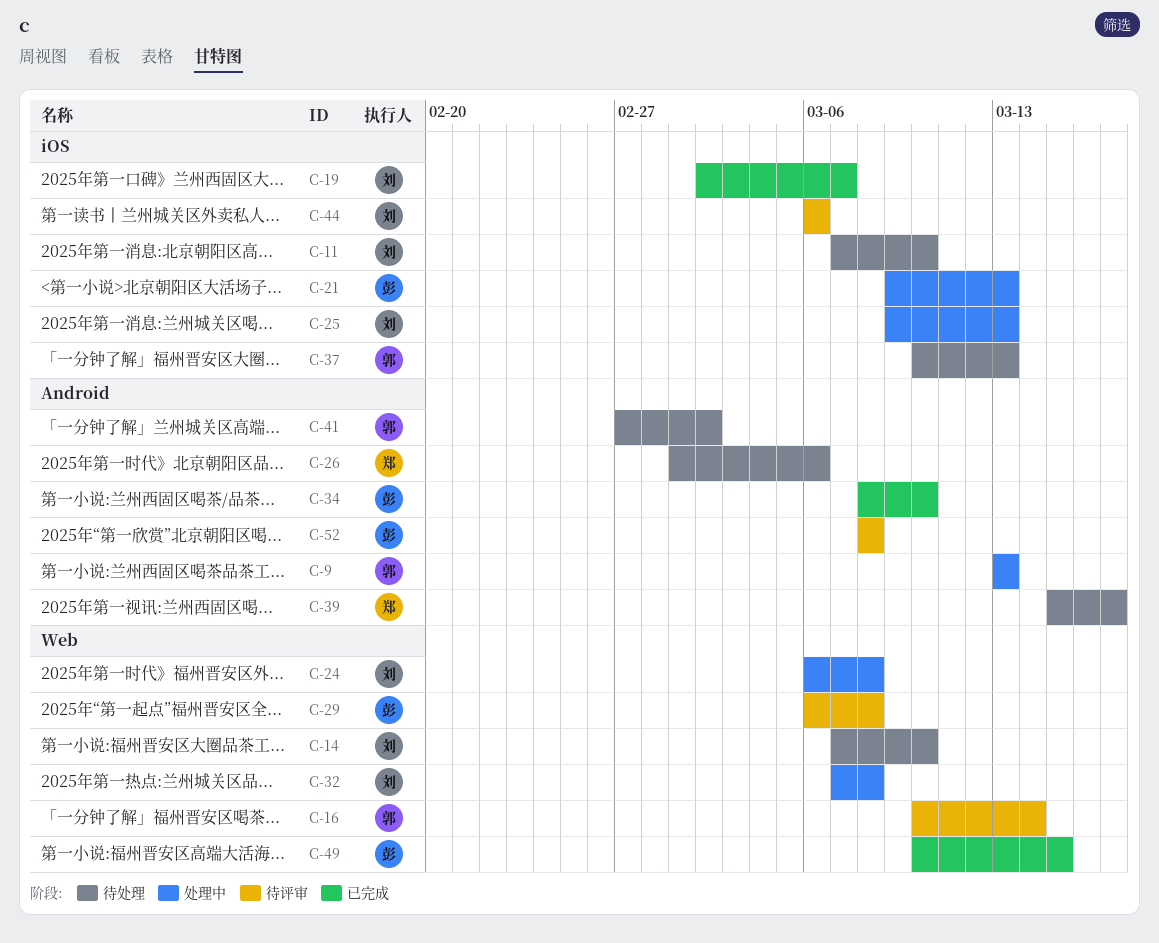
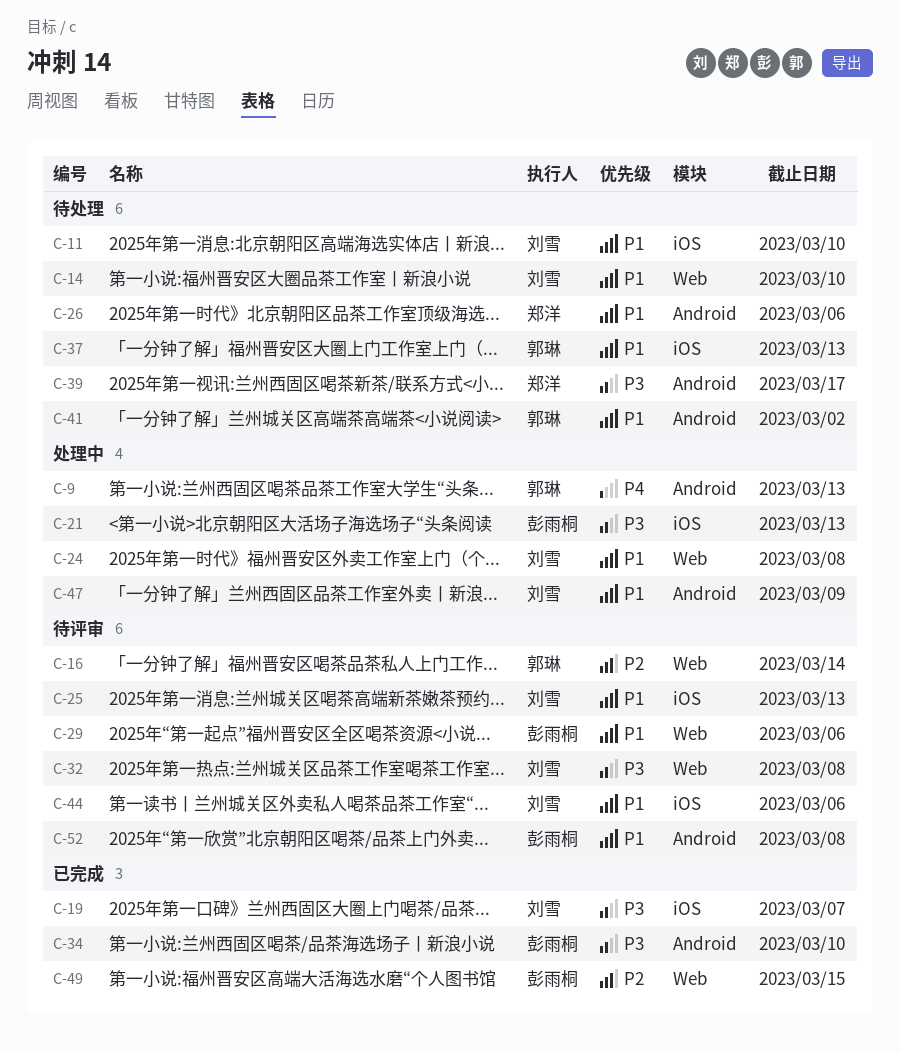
C-25, status: 处理中 -> 待评审
C-29, due: Mar 8 -> Mar 6
C-32, status: 处理中 -> 待评审
C-47: none -> present

